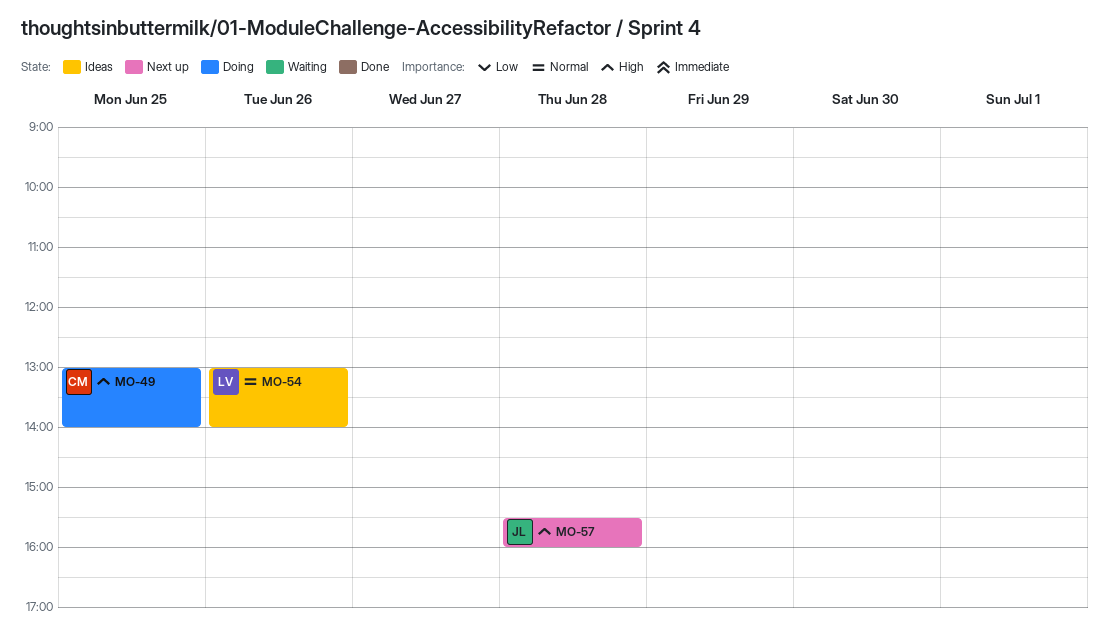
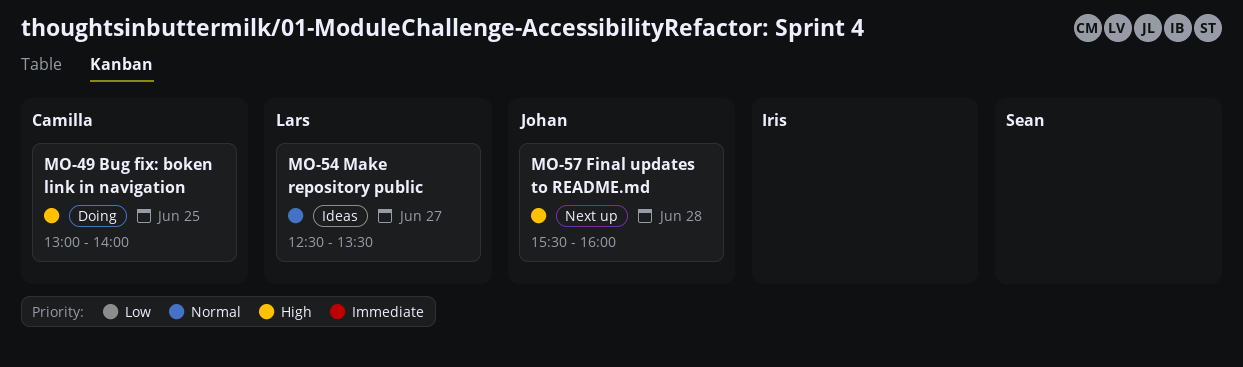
MO-54, day: Jun 26 -> Jun 27
MO-54, begins: 13:00 -> 12:30
MO-54, ends: 14:00 -> 13:30

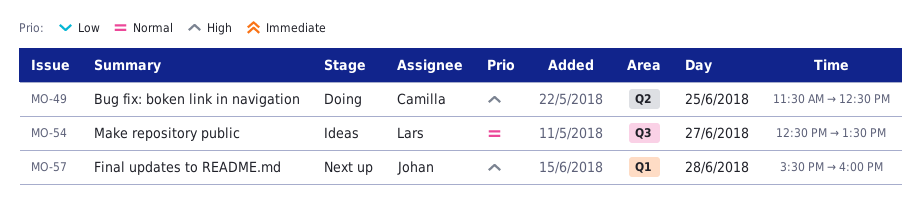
MO-49, begins: 13:00 -> 11:30
MO-49, ends: 14:00 -> 12:30

